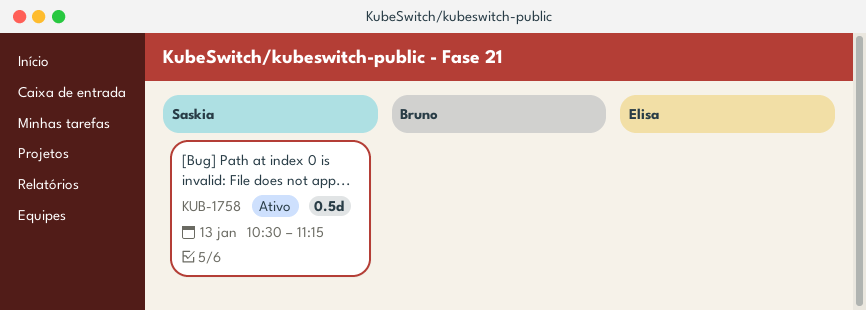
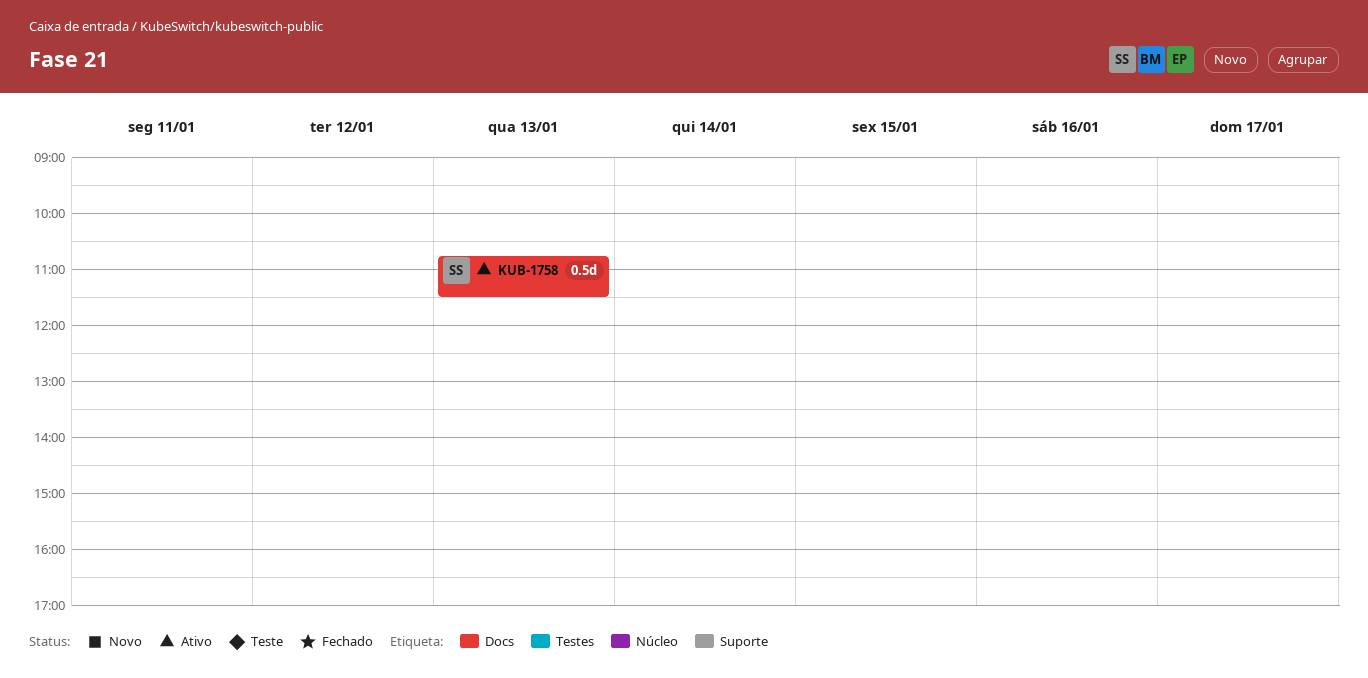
KUB-1758, begins: 10:30 -> 10:45
KUB-1758, ends: 11:15 -> 11:30

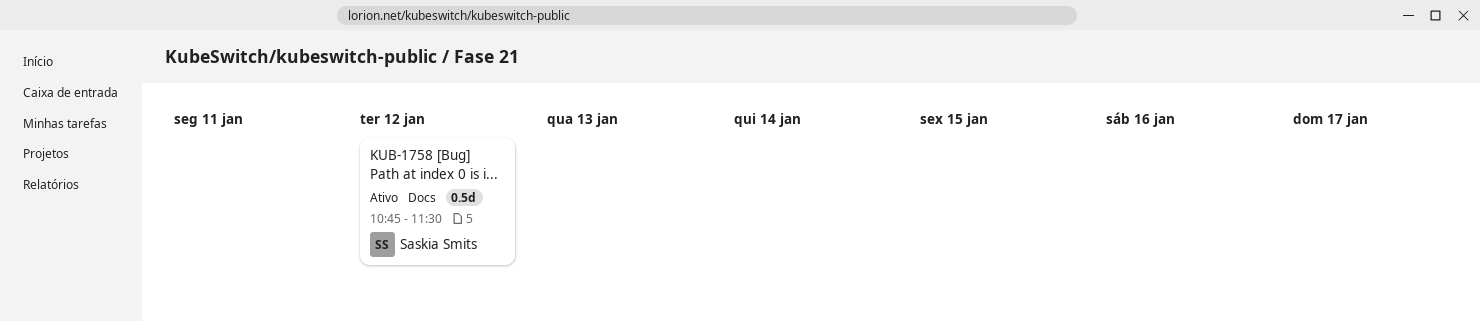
KUB-1758, day: Jan 13 -> Jan 12

